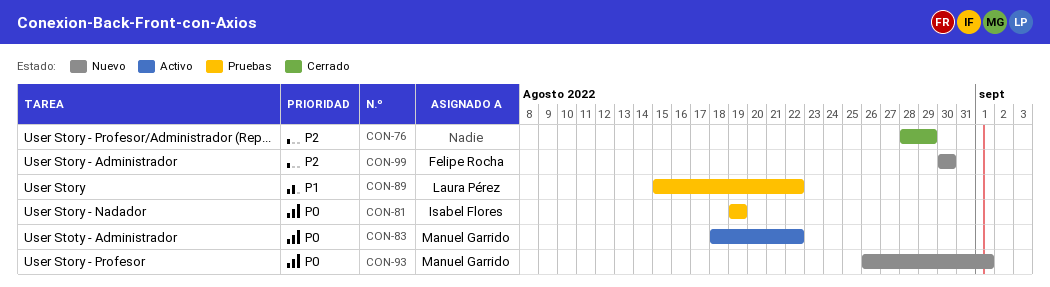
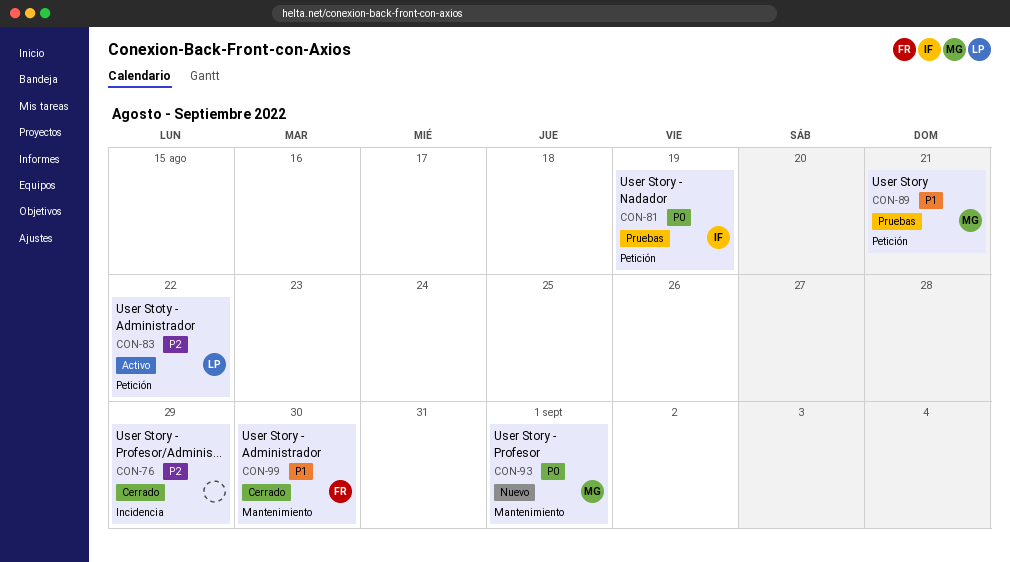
CON-83, owner: Manuel Garrido -> Laura Pérez
CON-83, priority: P0 -> P2
CON-89, owner: Laura Pérez -> Manuel Garrido
CON-89, due: Aug 22 -> Aug 21
CON-99, status: Nuevo -> Cerrado
CON-99, priority: P2 -> P1

